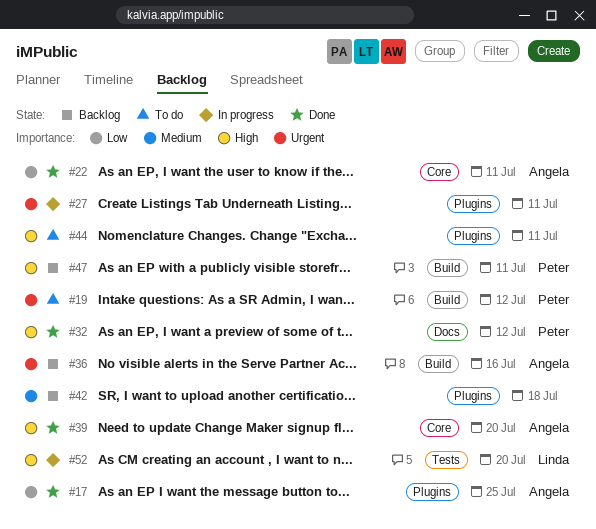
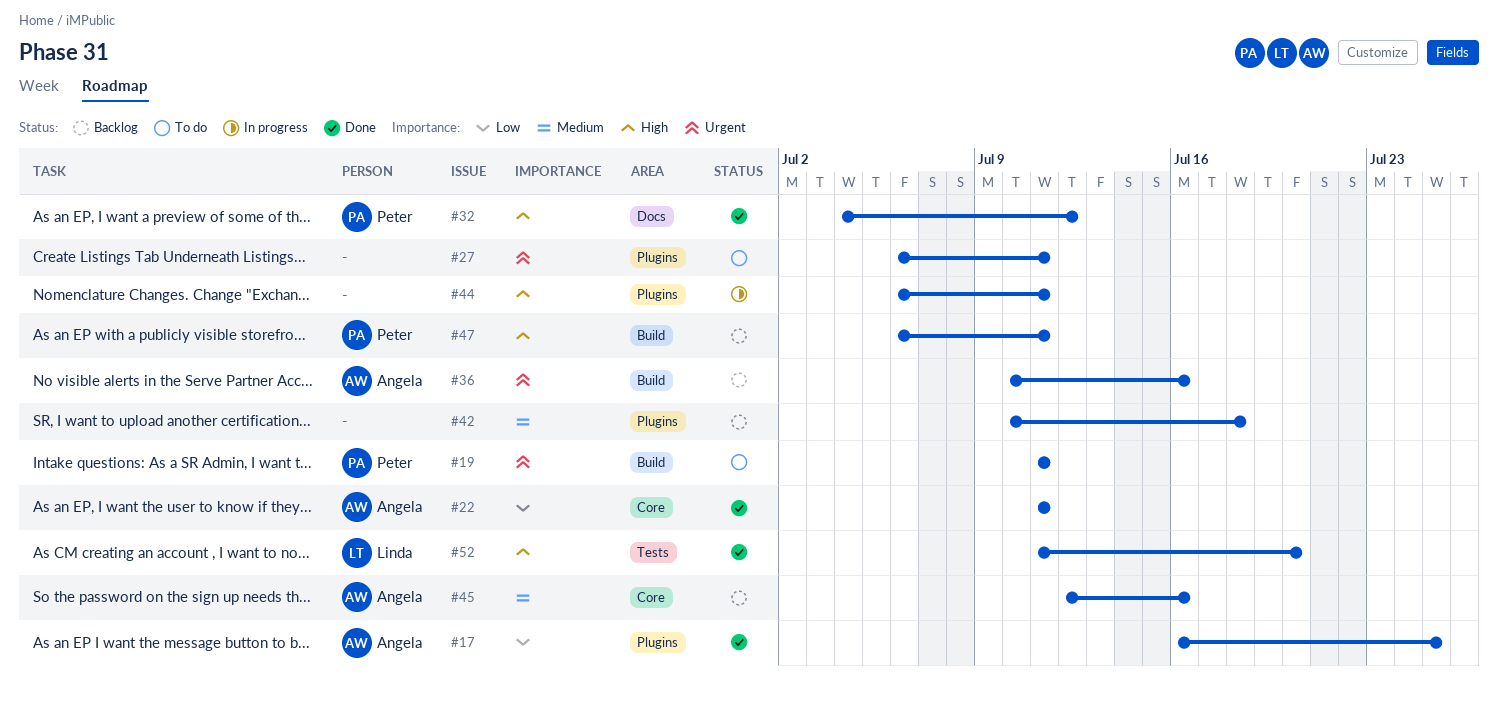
#19, due: Jul 12 -> Jul 11
#27, status: In progress -> To do
#39: present -> none
#44, status: To do -> In progress
#45: none -> present
#52, status: In progress -> Done

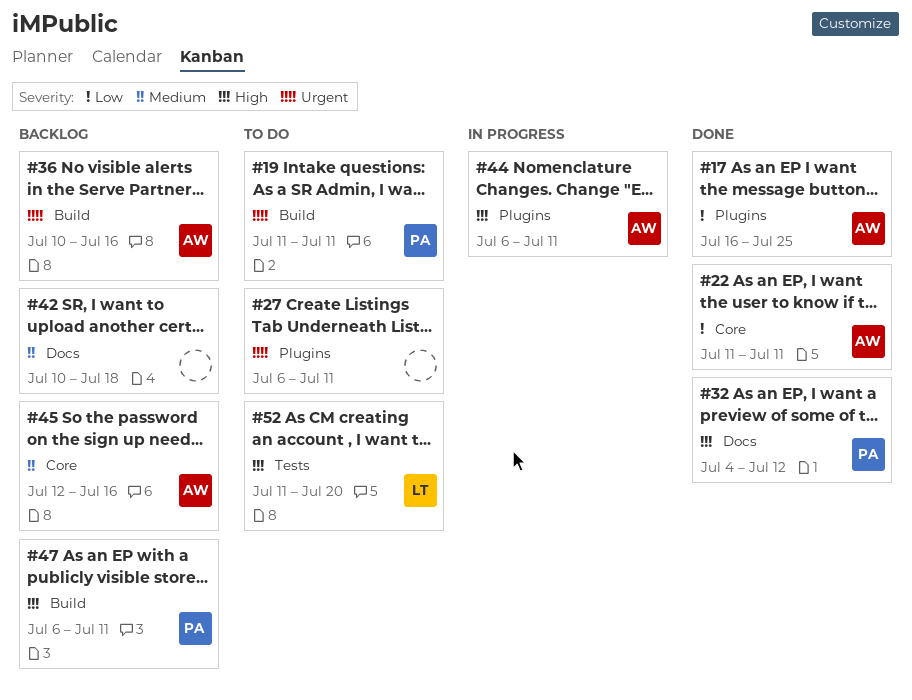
#42, label: Plugins -> Docs
#44, owner: none -> Angela
#52, status: Done -> To do

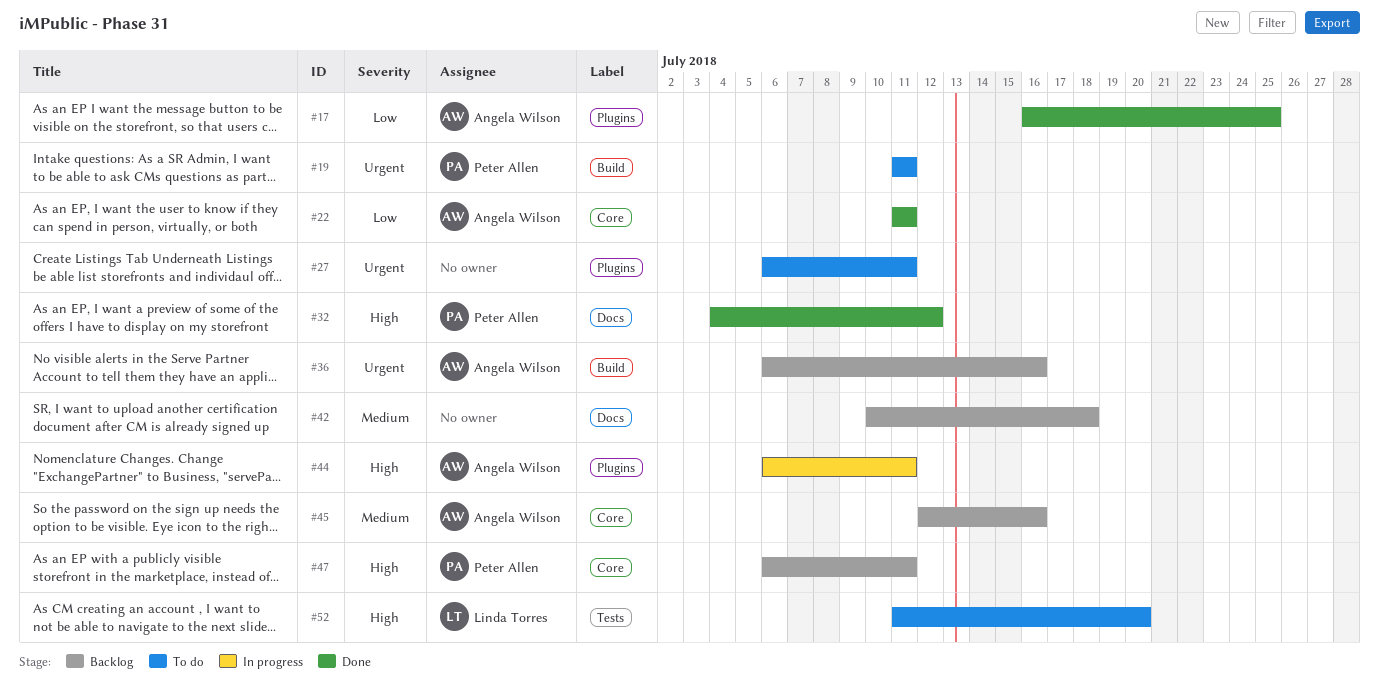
#36, start: Jul 10 -> Jul 6
#47, label: Build -> Core

